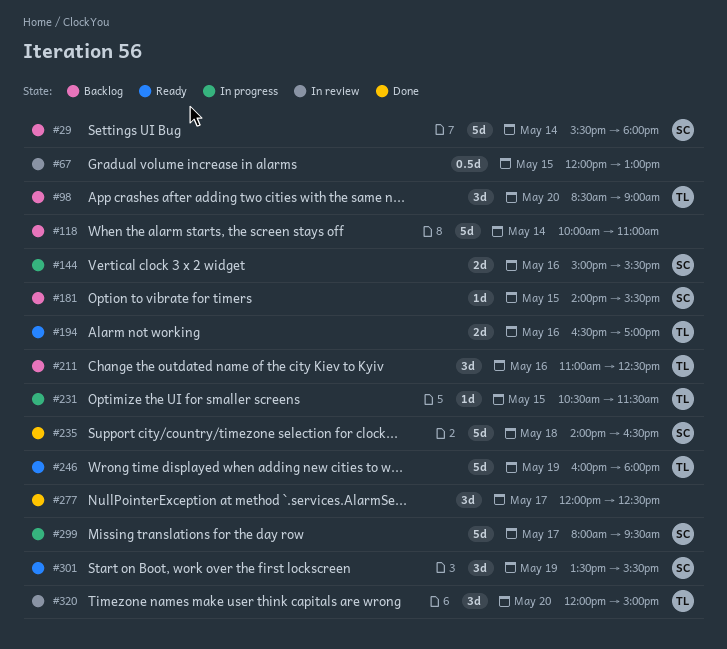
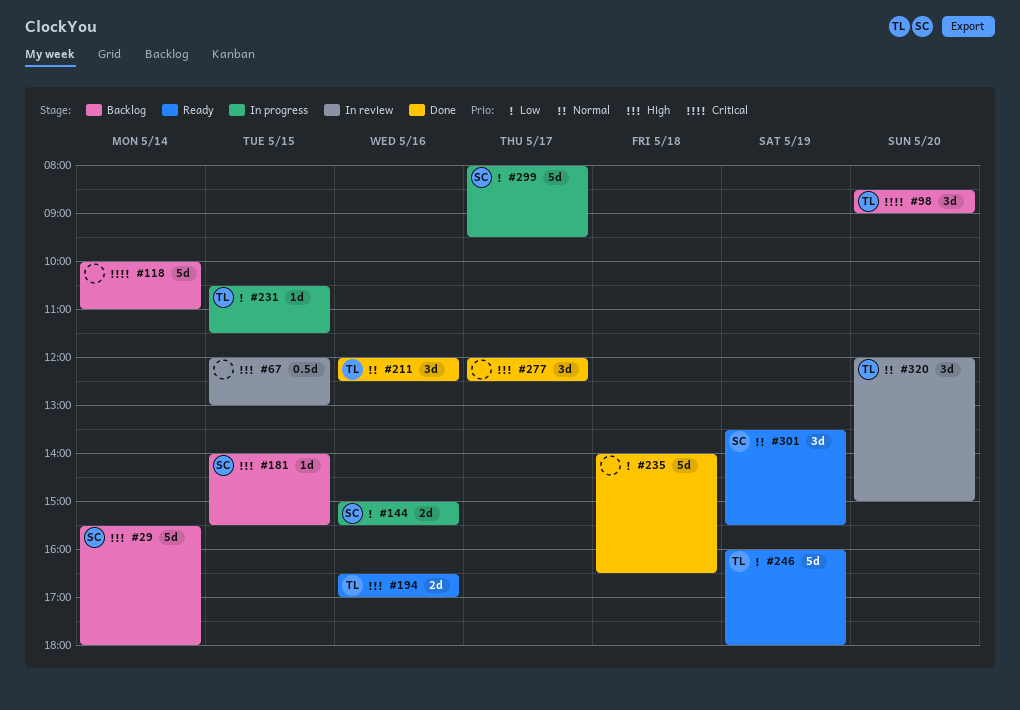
#211, status: Backlog -> Done
#211, begins: 11:00 -> 12:00
#235, owner: SC -> none

